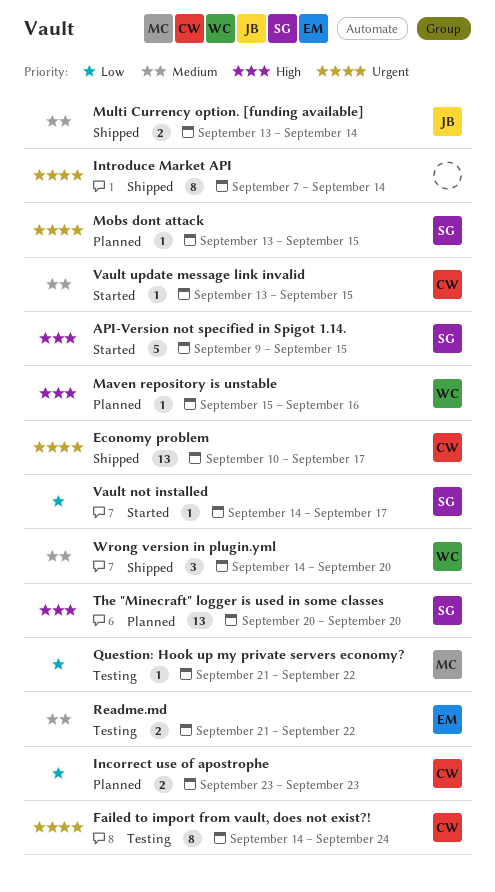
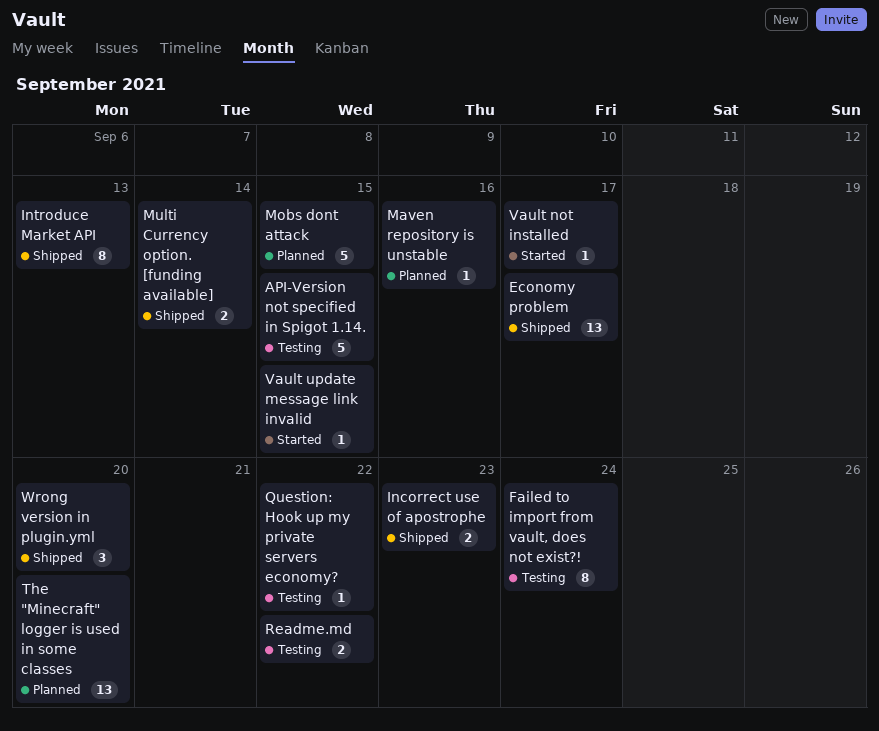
API-Version not specified in Spigot 1.14., status: Started -> Testing
Incorrect use of apostrophe, status: Planned -> Shipped
Introduce Market API, due: Sep 14 -> Sep 13
Mobs dont attack, estimate: 1 -> 5

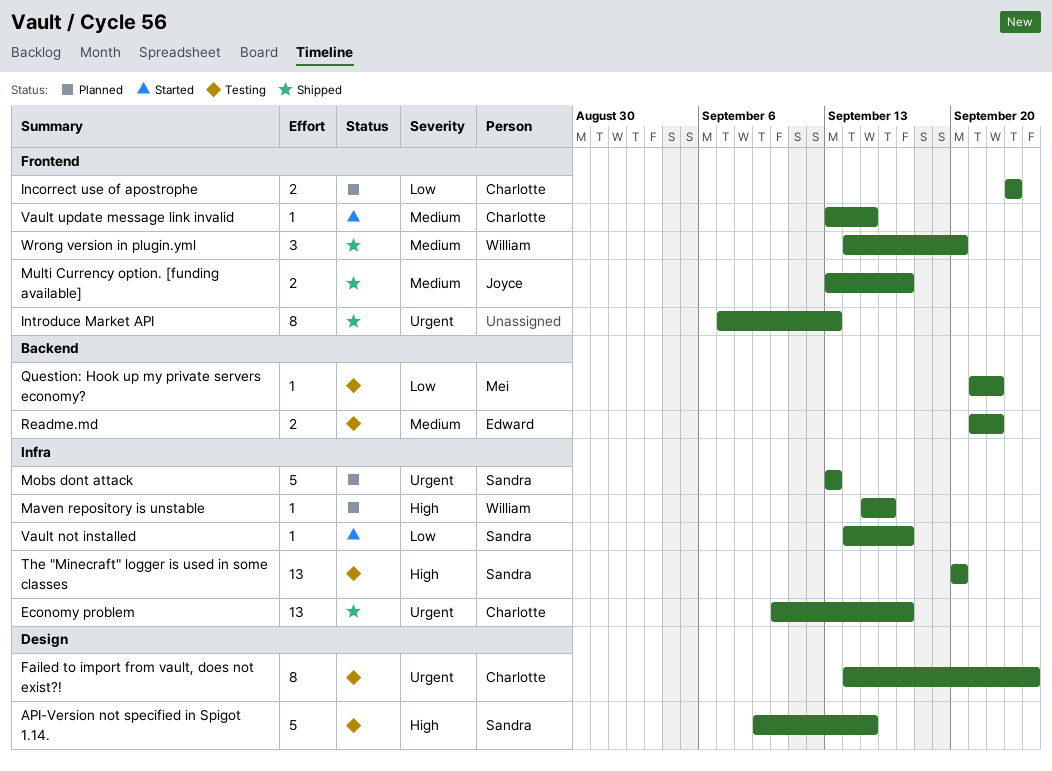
Incorrect use of apostrophe, status: Shipped -> Planned
Mobs dont attack, due: Sep 15 -> Sep 13
Multi Currency option. [funding available], due: Sep 14 -> Sep 17
The "Minecraft" logger is used in some classes, status: Planned -> Testing

